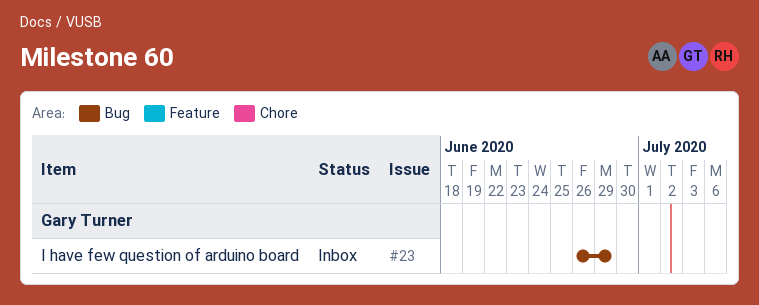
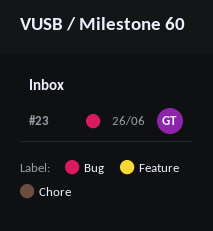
#23, due: Jun 29 -> Jun 26

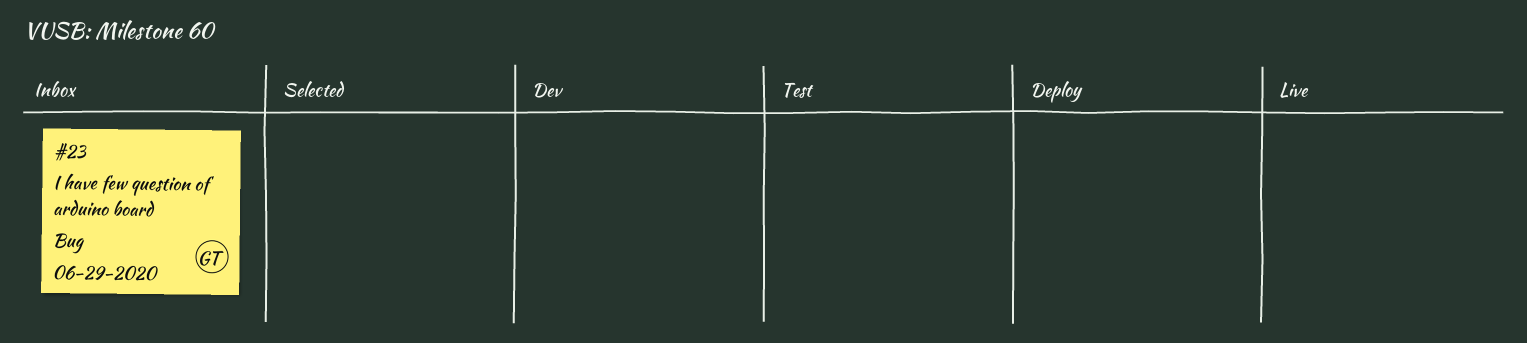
#23, due: Jun 26 -> Jun 29

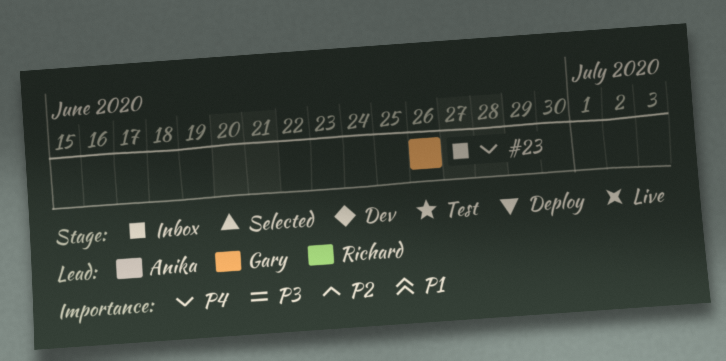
#23, due: Jun 29 -> Jun 26

